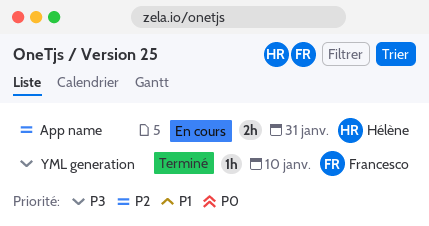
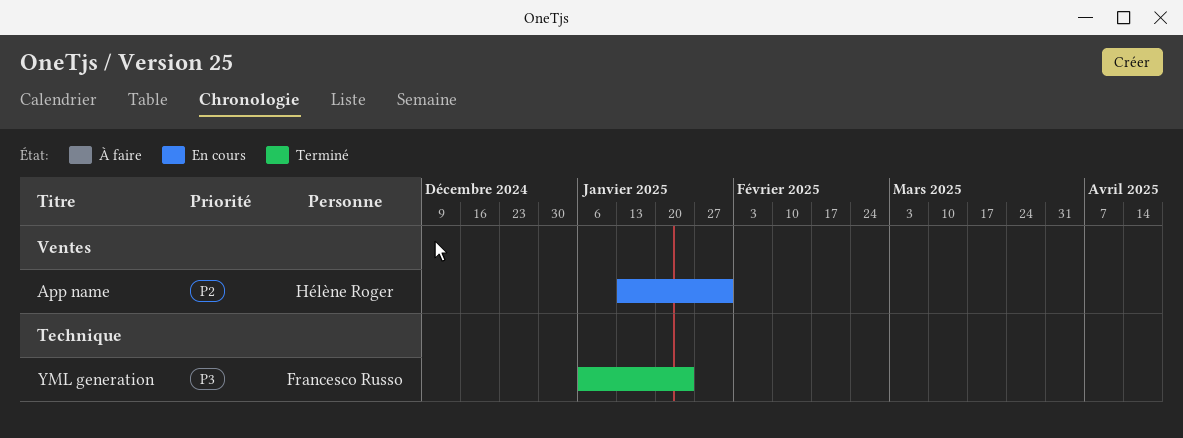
YML generation, due: Jan 10 -> Jan 24

